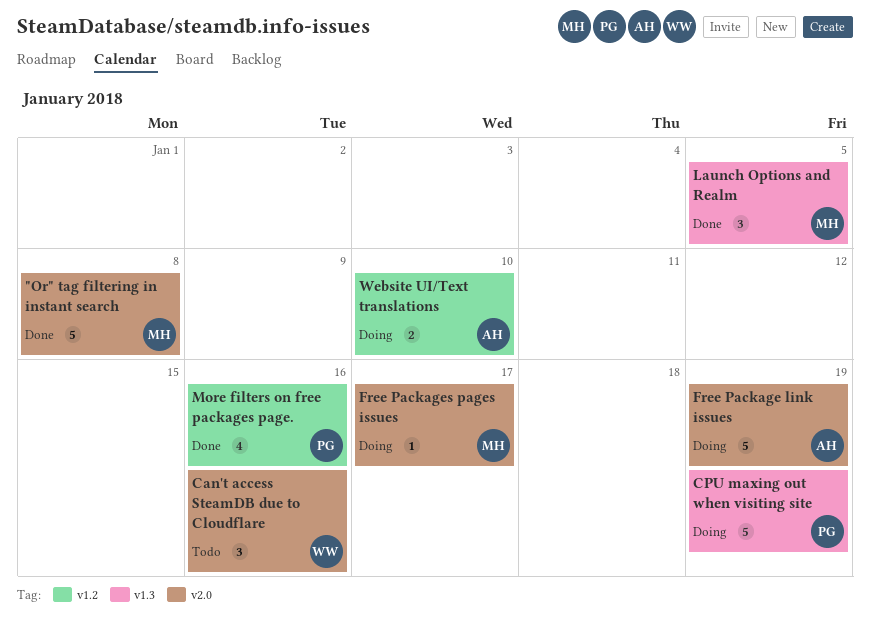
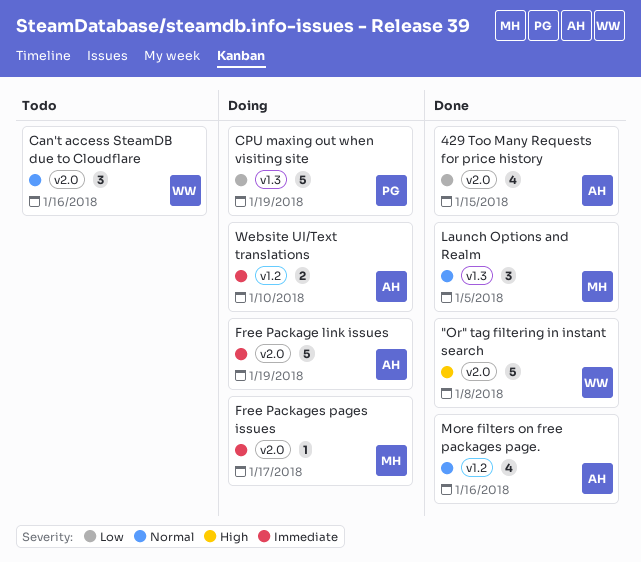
"Or" tag filtering in instant search, owner: MH -> WW
429 Too Many Requests for price history: none -> present
More filters on free packages page., owner: PG -> AH

